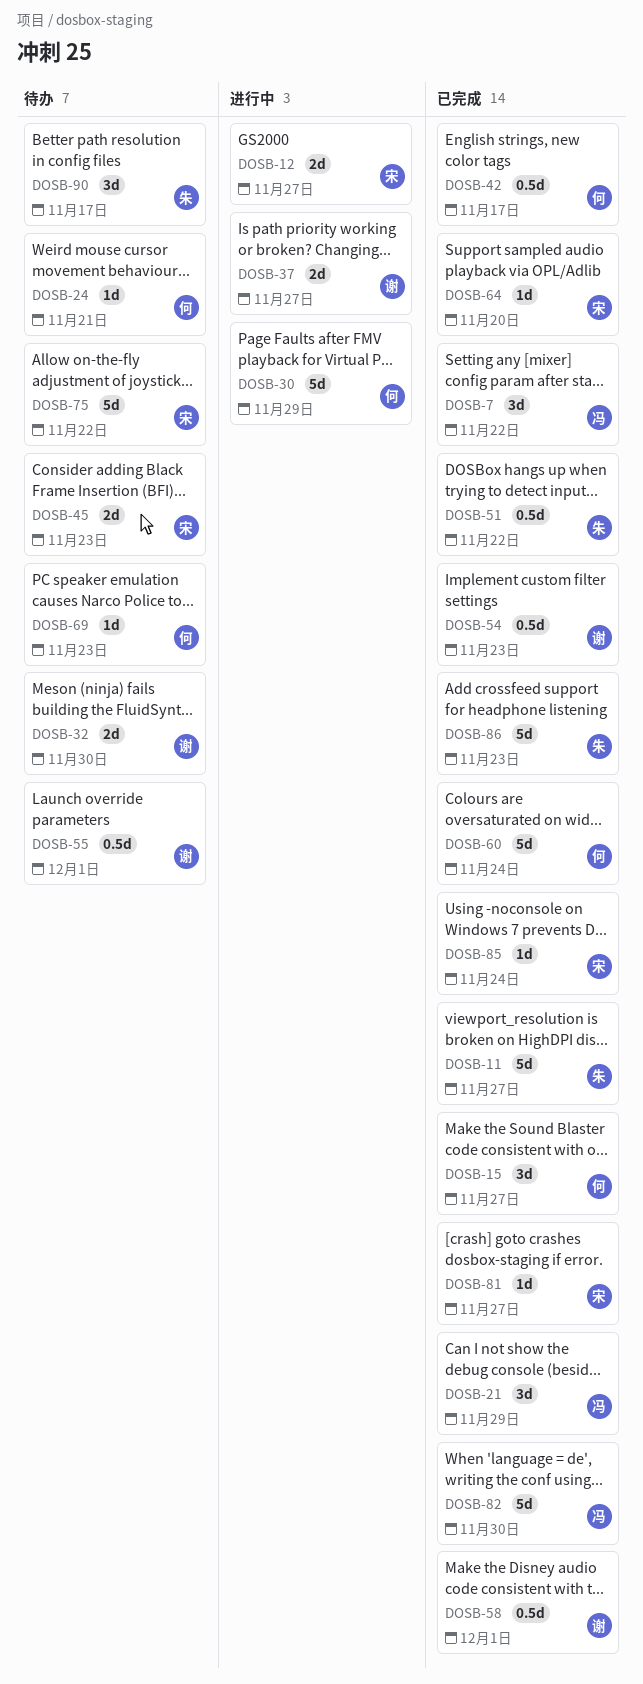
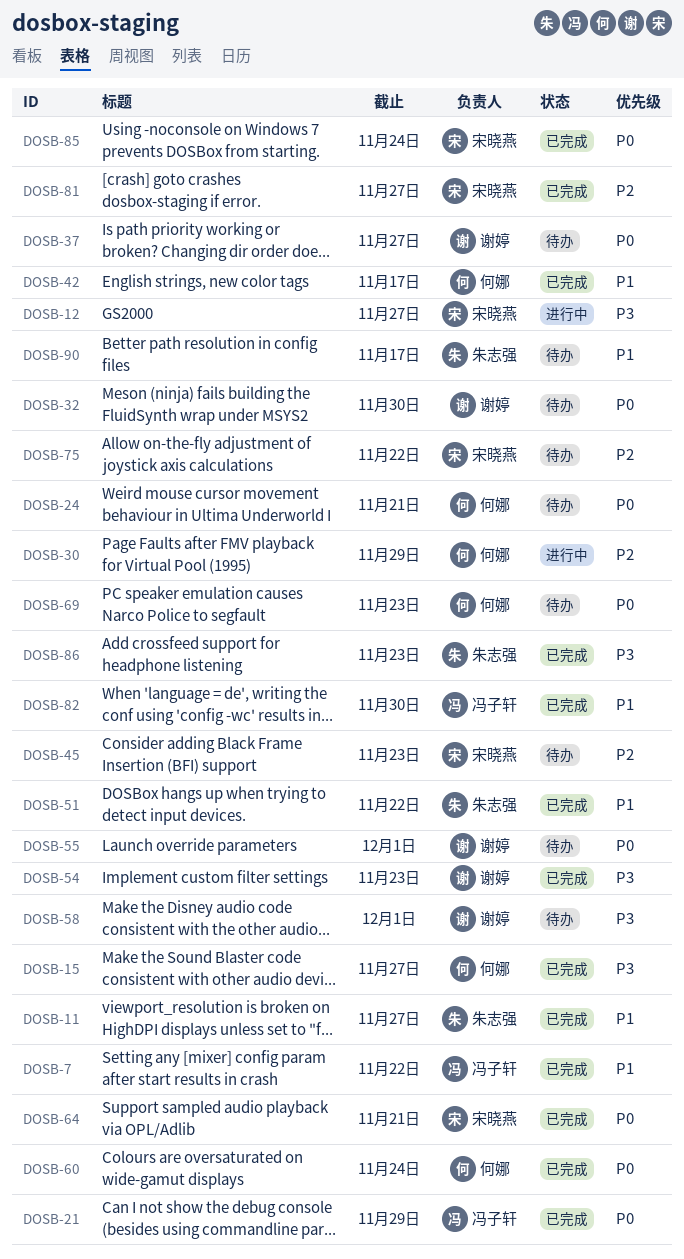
DOSB-37, status: 进行中 -> 待办
DOSB-58, status: 已完成 -> 待办
DOSB-64, due: Nov 20 -> Nov 21

